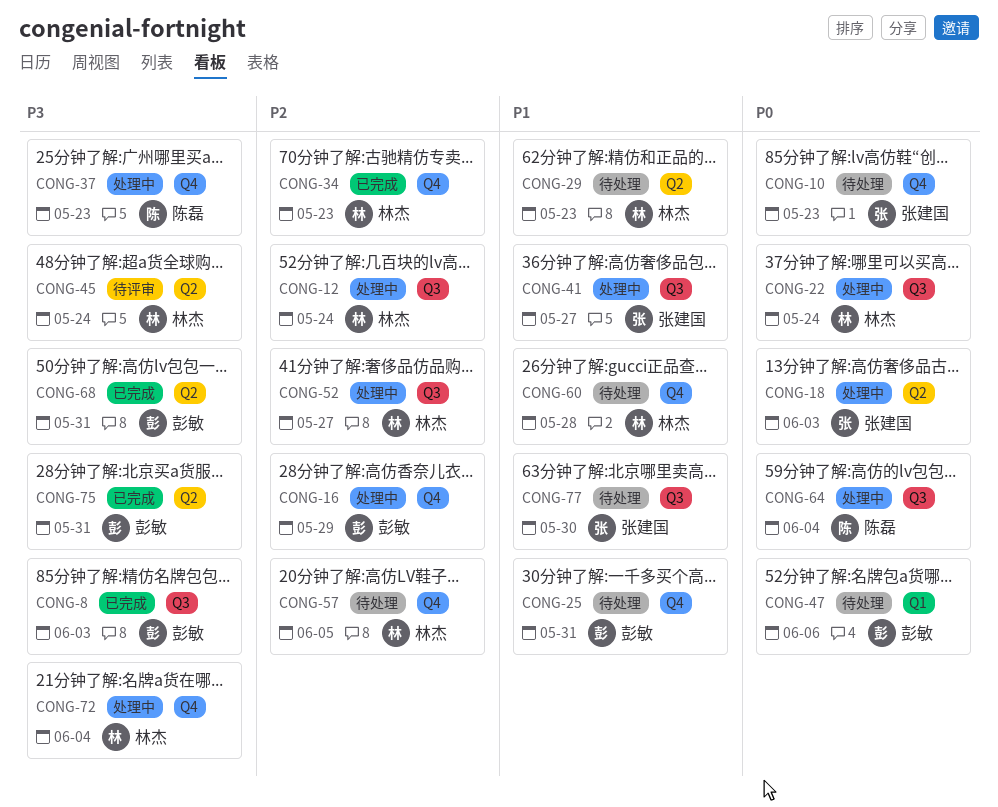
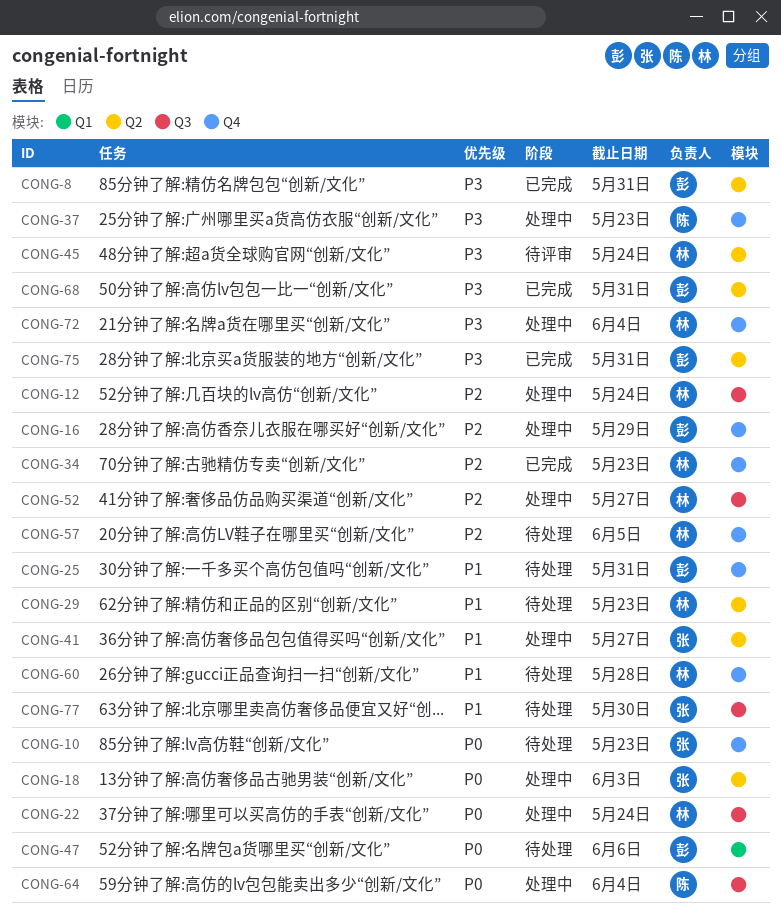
CONG-8, label: Q3 -> Q2
CONG-8, due: Jun 3 -> May 31
CONG-41, label: Q3 -> Q2

